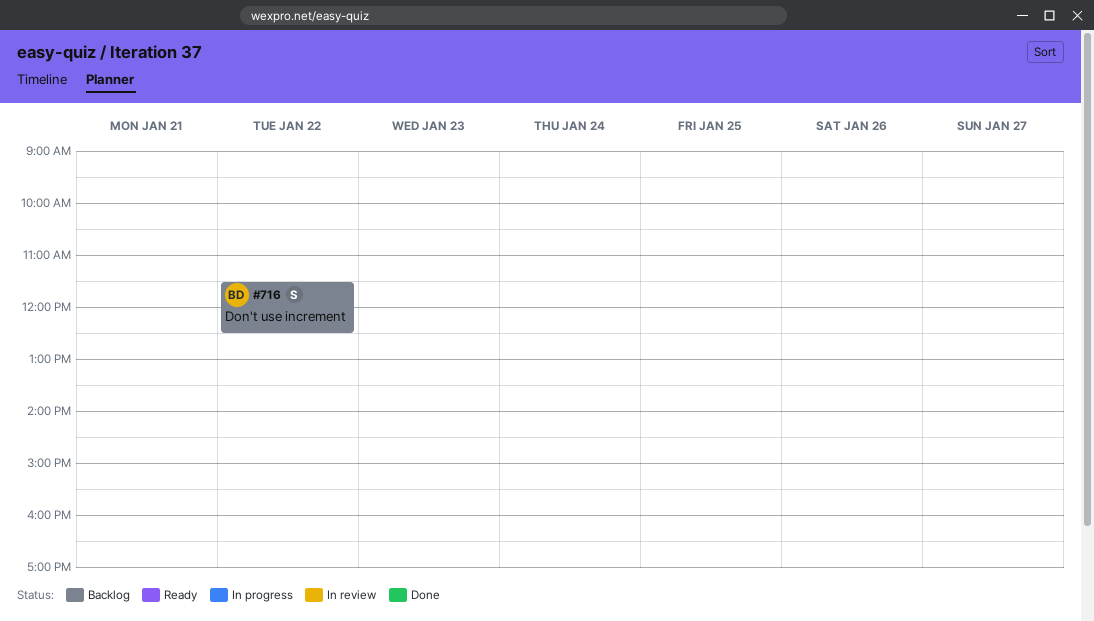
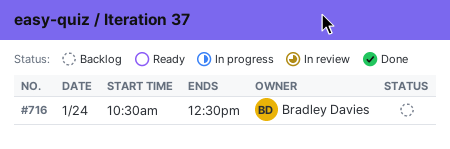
#716, day: Jan 22 -> Jan 24
#716, begins: 11:30 -> 10:30

